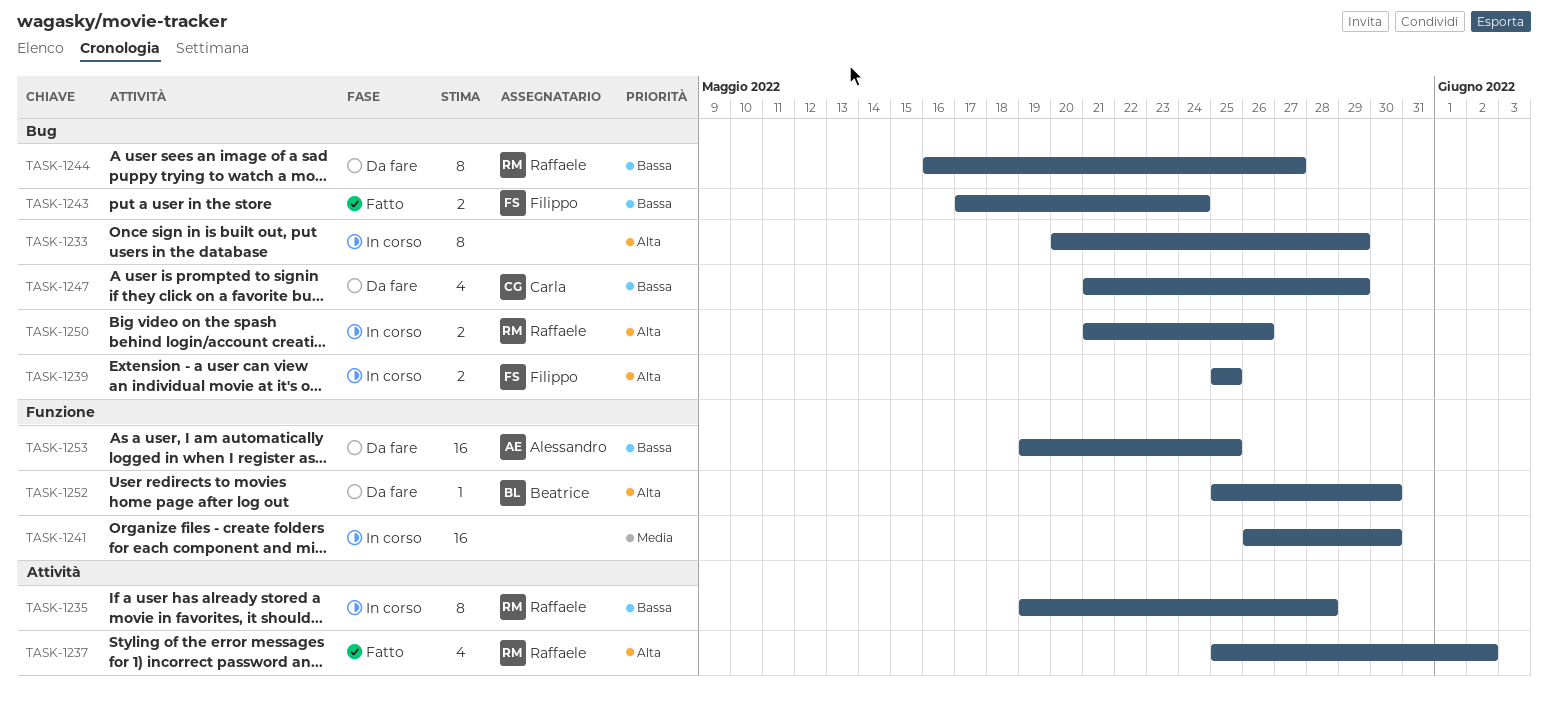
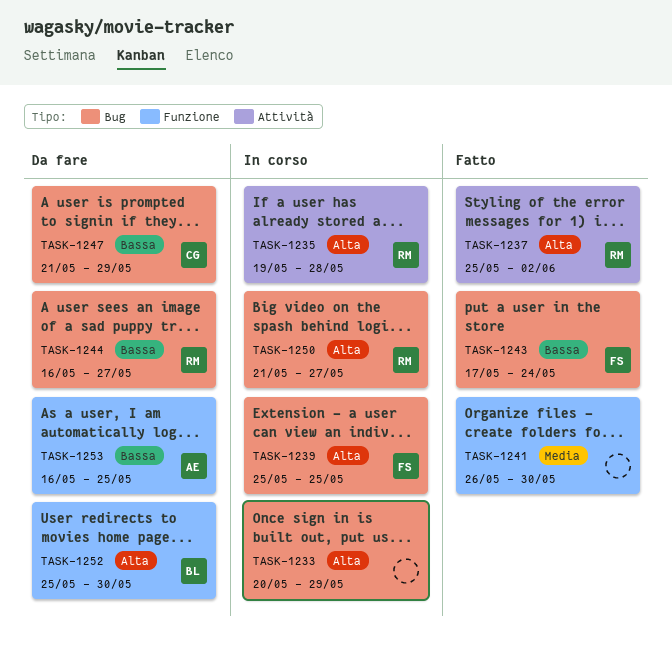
TASK-1235, priority: Bassa -> Alta
TASK-1241, status: In corso -> Fatto
TASK-1250, due: May 26 -> May 27
TASK-1253, start: May 19 -> May 16

